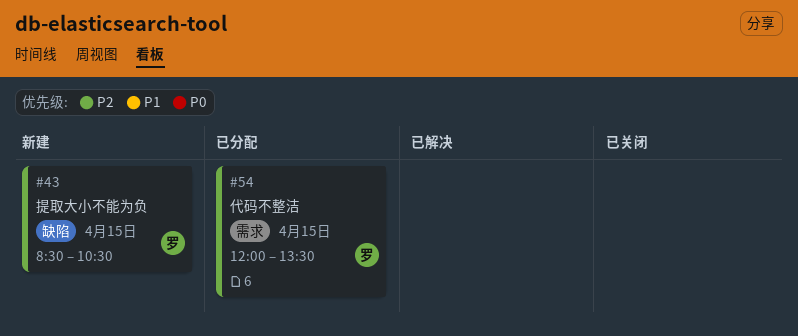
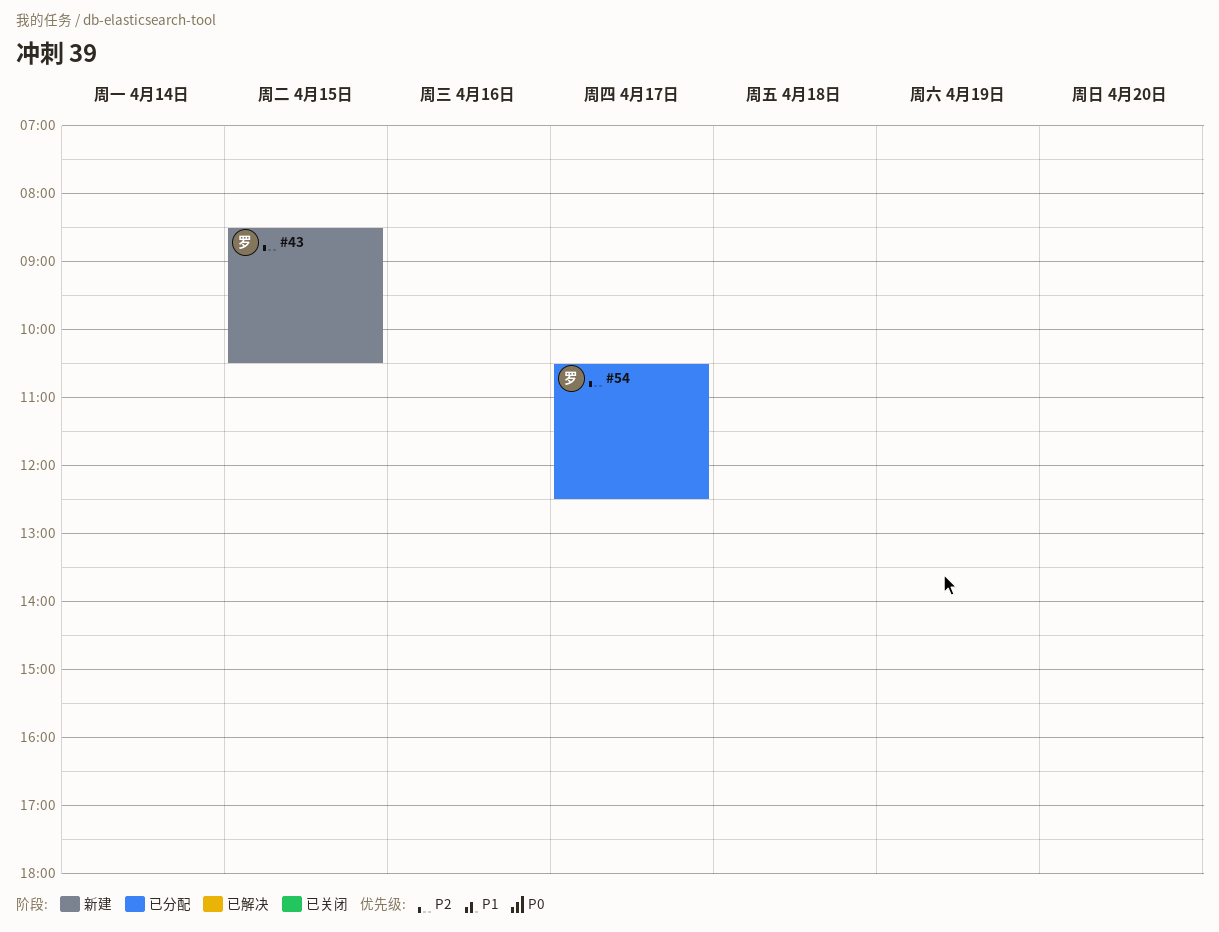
#54, day: Apr 15 -> Apr 17
#54, begins: 12:00 -> 10:30
#54, ends: 13:30 -> 12:30

